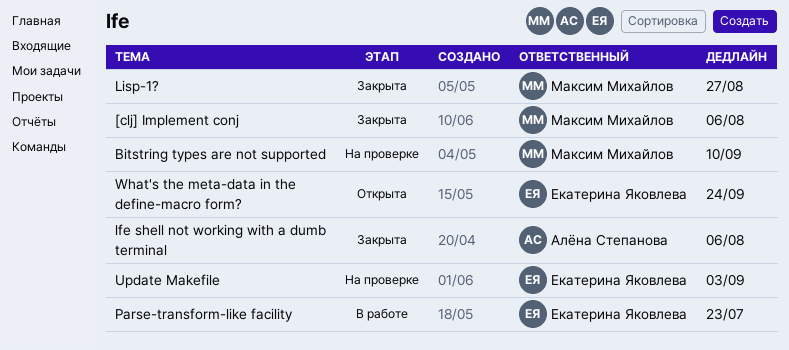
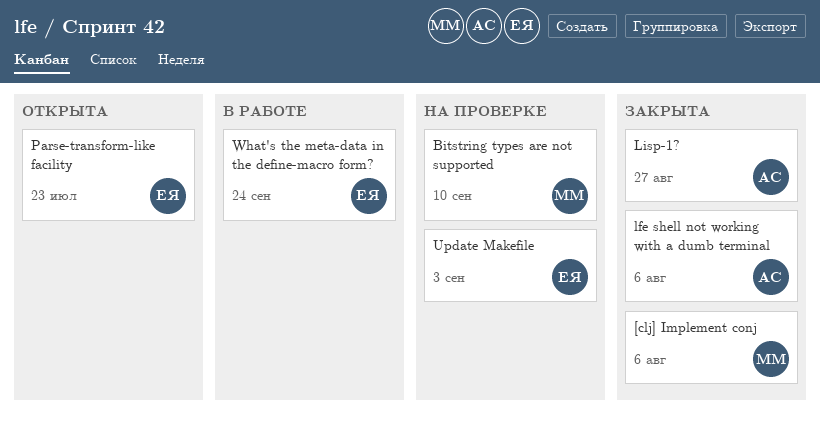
Lisp-1?, owner: Максим Михайлов -> Алёна Степанова
Parse-transform-like facility, status: В работе -> Открыта
What's the meta-data in the define-macro form?, status: Открыта -> В работе

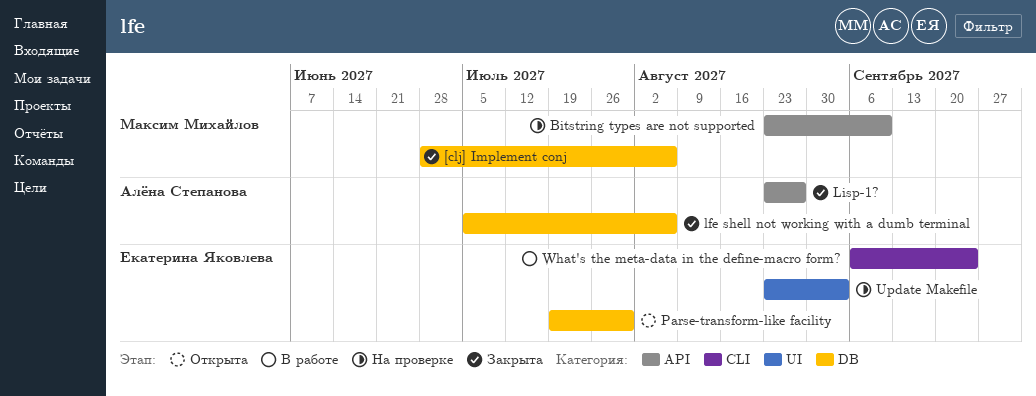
Parse-transform-like facility, due: Jul 23 -> Jul 30

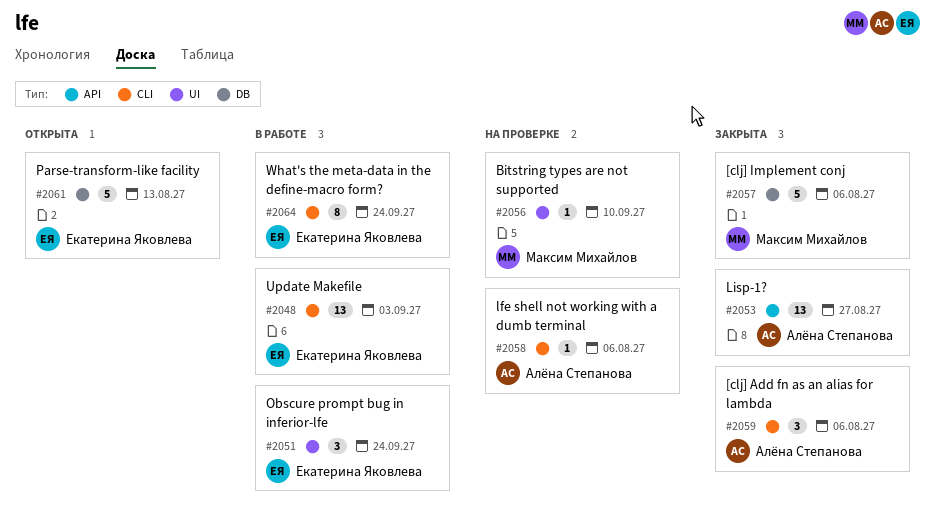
[clj] Add fn as an alias for lambda: none -> present
Bitstring types are not supported, label: API -> UI
lfe shell not working with a dumb terminal, status: Закрыта -> На проверке
lfe shell not working with a dumb terminal, label: DB -> CLI
Obscure prompt bug in inferior-lfe: none -> present
Parse-transform-like facility, due: Jul 30 -> Aug 13
Update Makefile, status: На проверке -> В работе
Update Makefile, label: UI -> CLI

